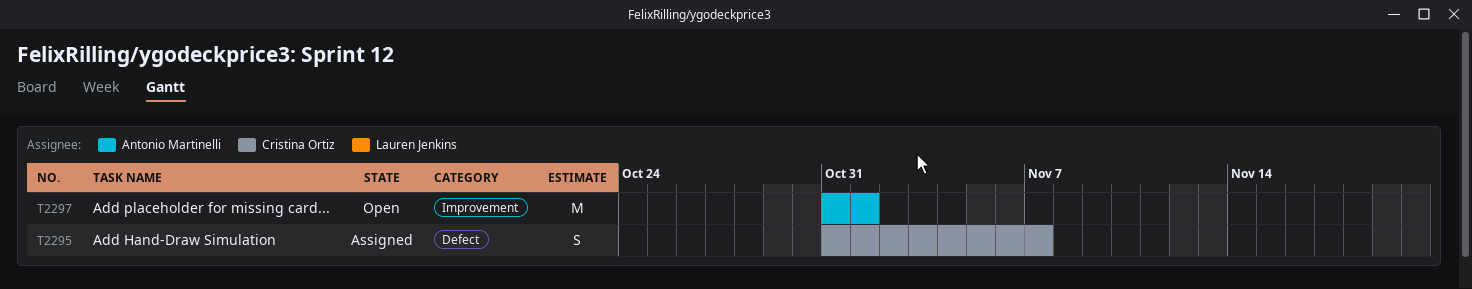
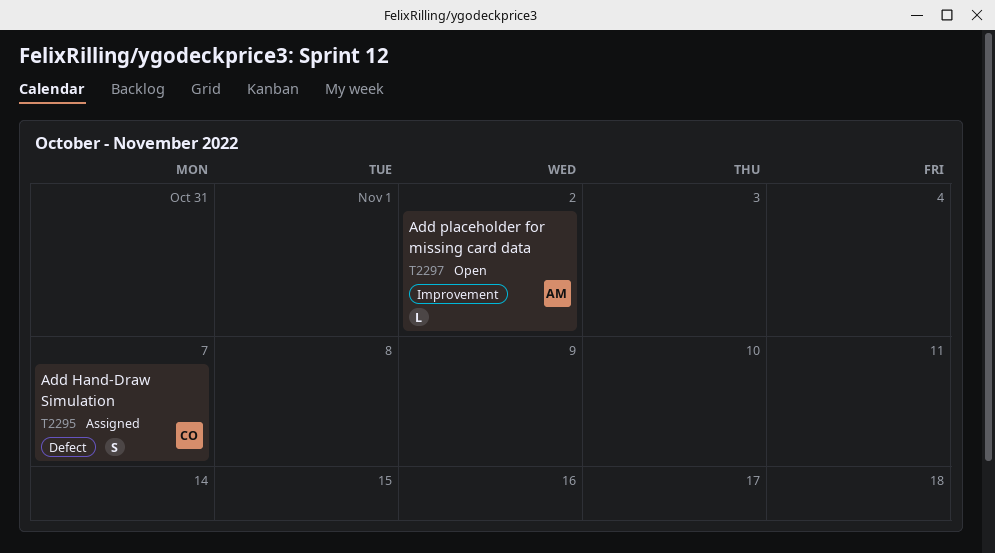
T2297, estimate: M -> L
T2297, due: Nov 1 -> Nov 2

